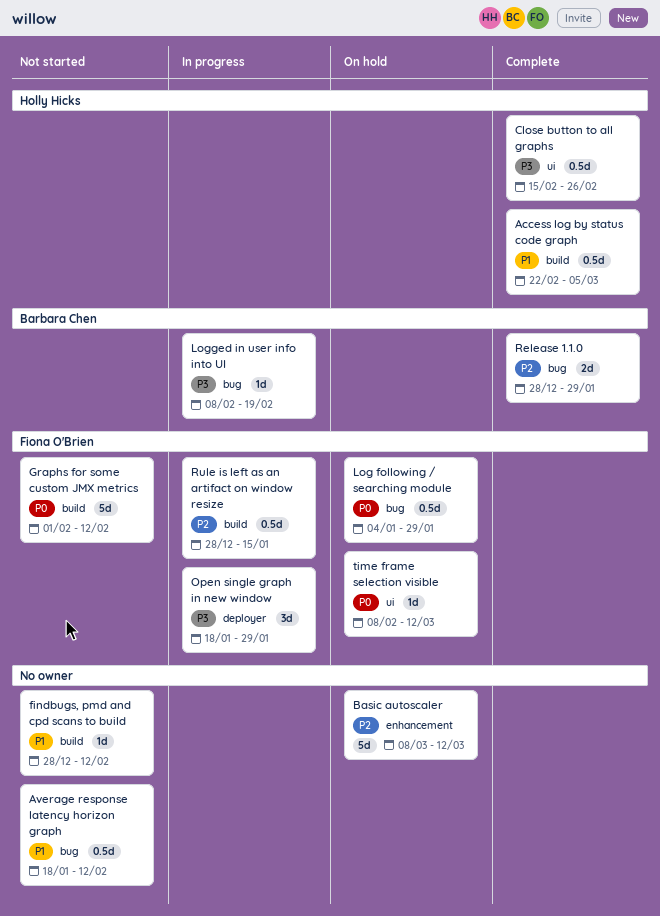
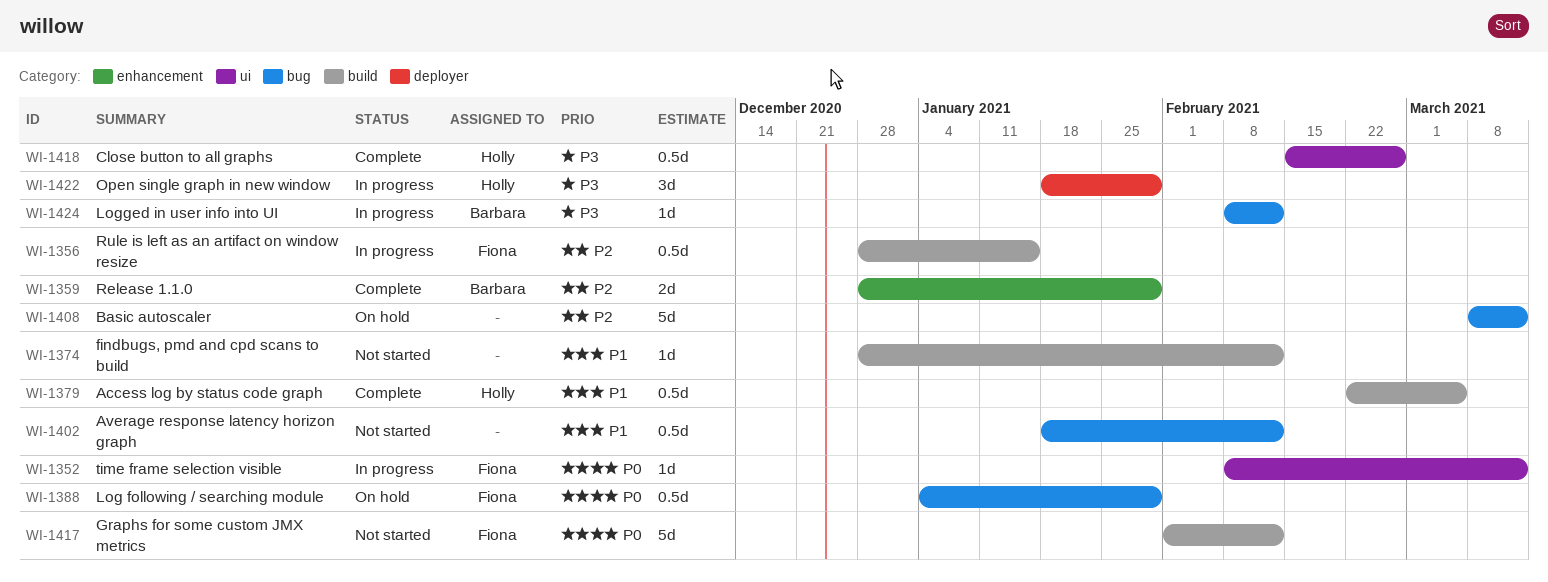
Basic autoscaler, label: enhancement -> bug
Logged in user info into UI, due: Feb 19 -> Feb 12
Open single graph in new window, owner: Fiona O'Brien -> Holly Hicks
Release 1.1.0, label: bug -> enhancement
time frame selection visible, status: On hold -> In progress

